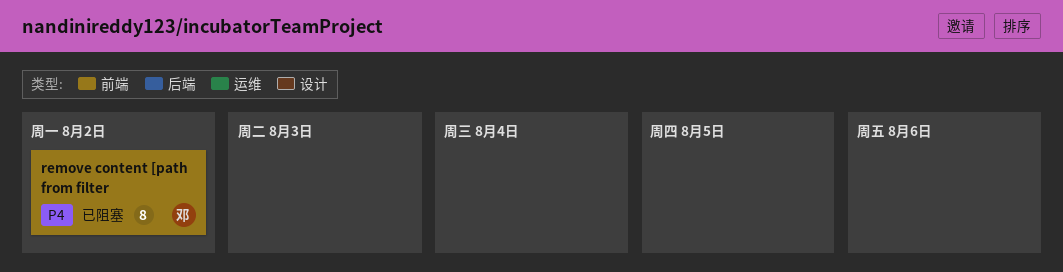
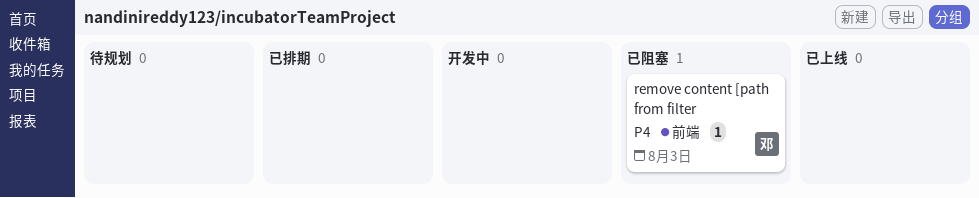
remove content [path from filter, estimate: 8 -> 1
remove content [path from filter, due: Aug 2 -> Aug 3

